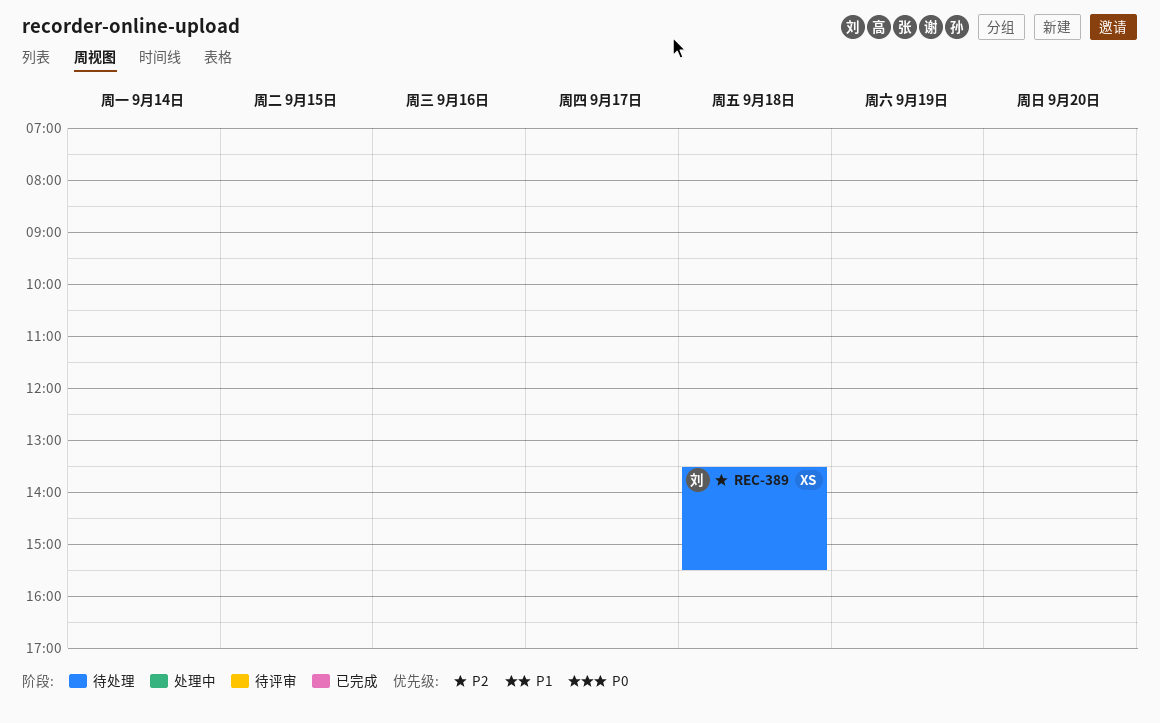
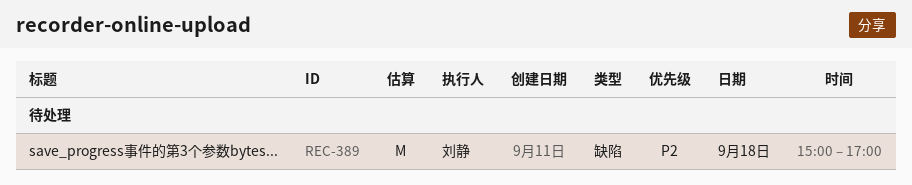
REC-389, estimate: XS -> M
REC-389, begins: 13:30 -> 15:00
REC-389, ends: 15:30 -> 17:00

